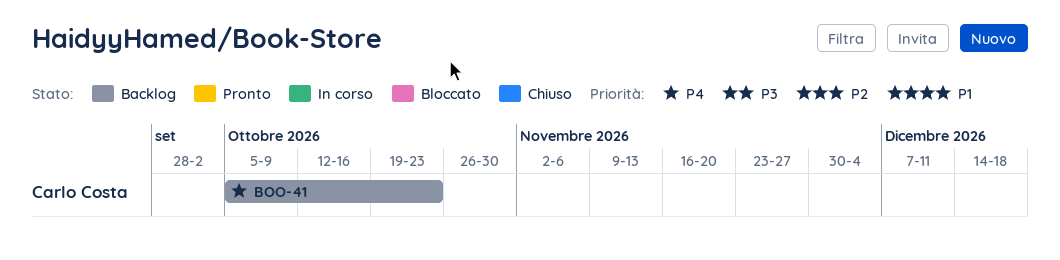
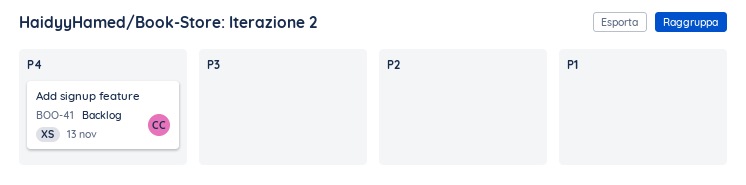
BOO-41, due: Oct 23 -> Nov 13

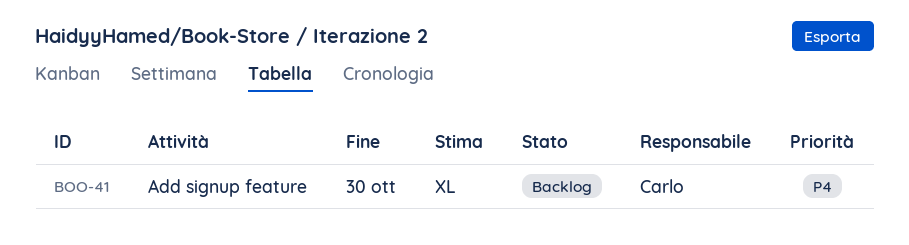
BOO-41, estimate: XS -> XL
BOO-41, due: Nov 13 -> Oct 30

